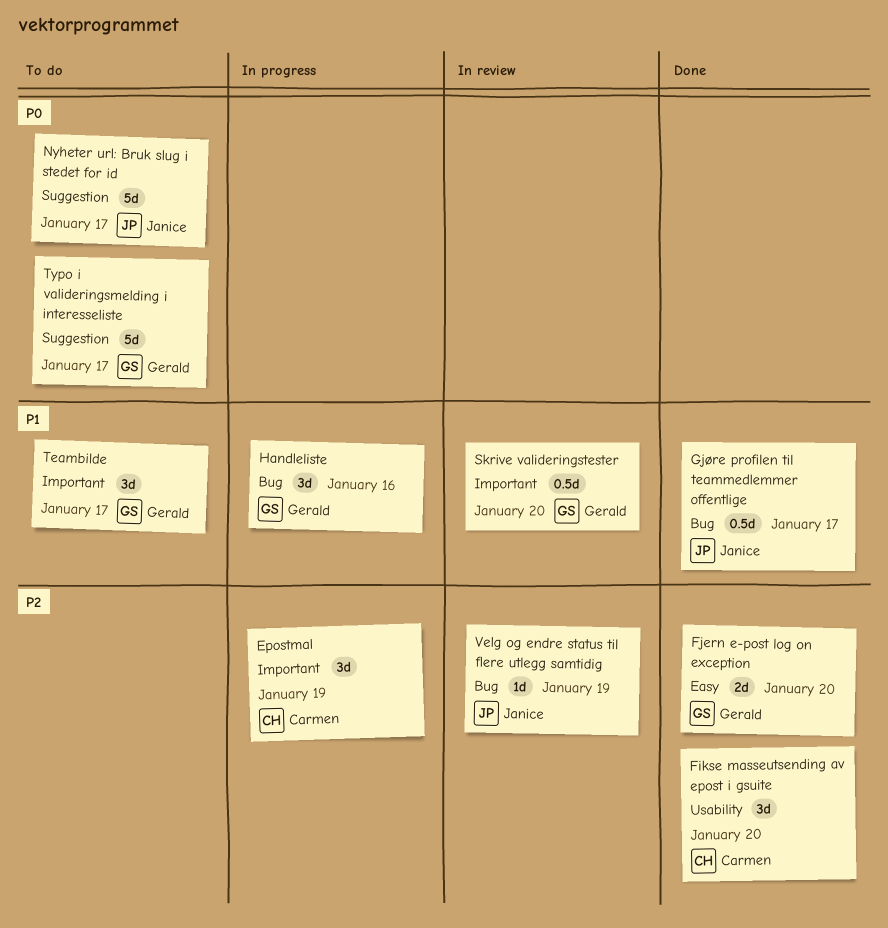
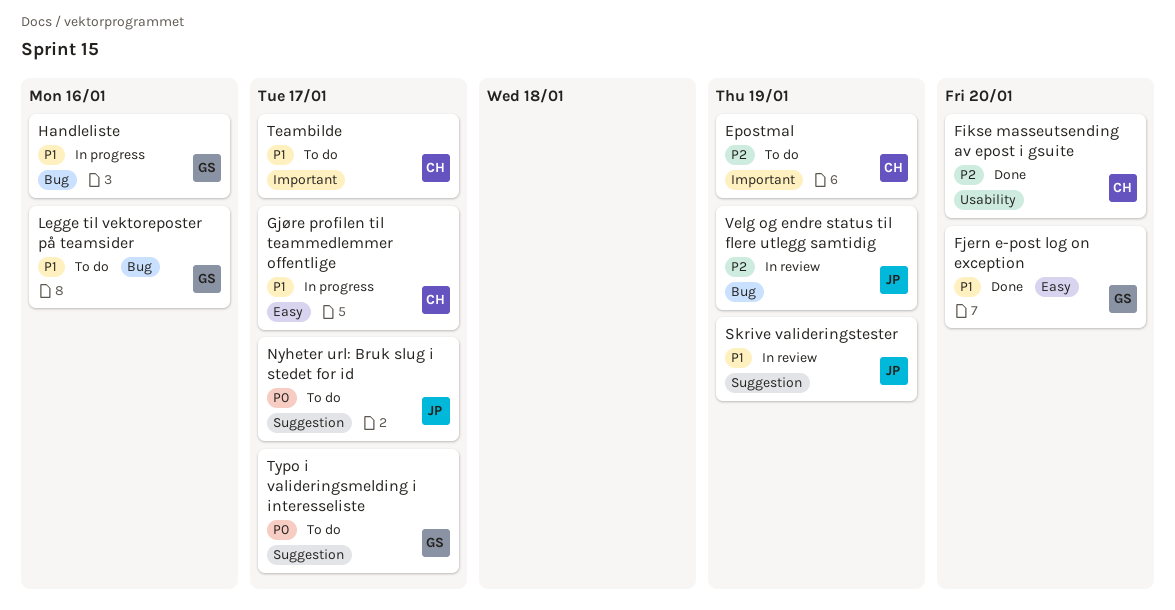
Epostmal, status: In progress -> To do
Fjern e-post log on exception, priority: P2 -> P1
Gjøre profilen til teammedlemmer offentlige, status: Done -> In progress
Gjøre profilen til teammedlemmer offentlige, owner: Janice -> Carmen
Gjøre profilen til teammedlemmer offentlige, label: Bug -> Easy
Legge til vektoreposter på teamsider: none -> present
Skrive valideringstester, owner: Gerald -> Janice
Skrive valideringstester, label: Important -> Suggestion
Skrive valideringstester, due: Jan 20 -> Jan 19
Teambilde, owner: Gerald -> Carmen

